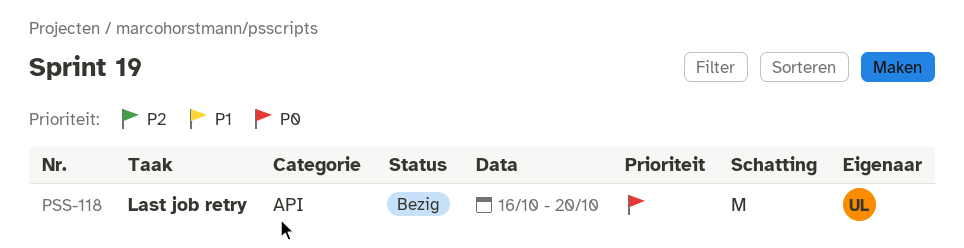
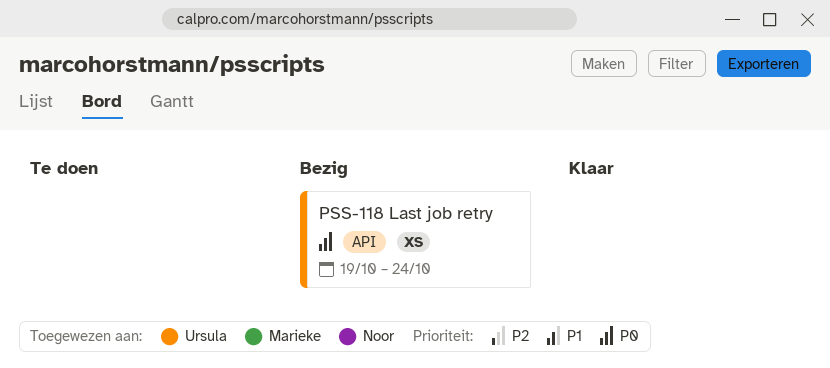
PSS-118, estimate: M -> XS
PSS-118, start: Oct 16 -> Oct 19
PSS-118, due: Oct 20 -> Oct 24

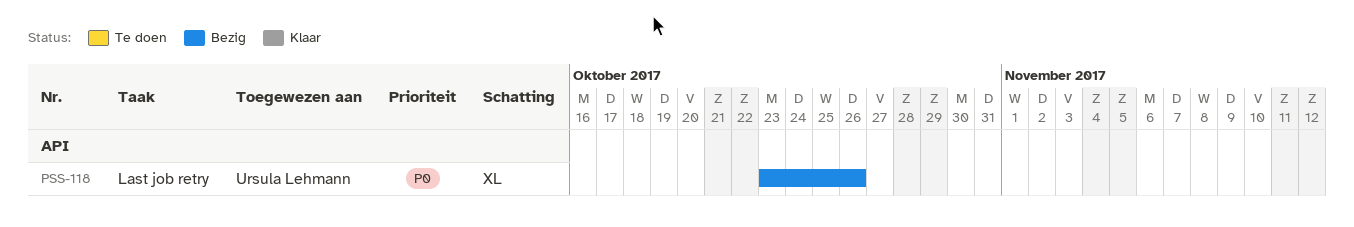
PSS-118, estimate: XS -> XL
PSS-118, start: Oct 19 -> Oct 23
PSS-118, due: Oct 24 -> Oct 26

